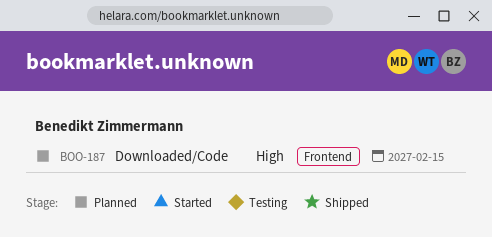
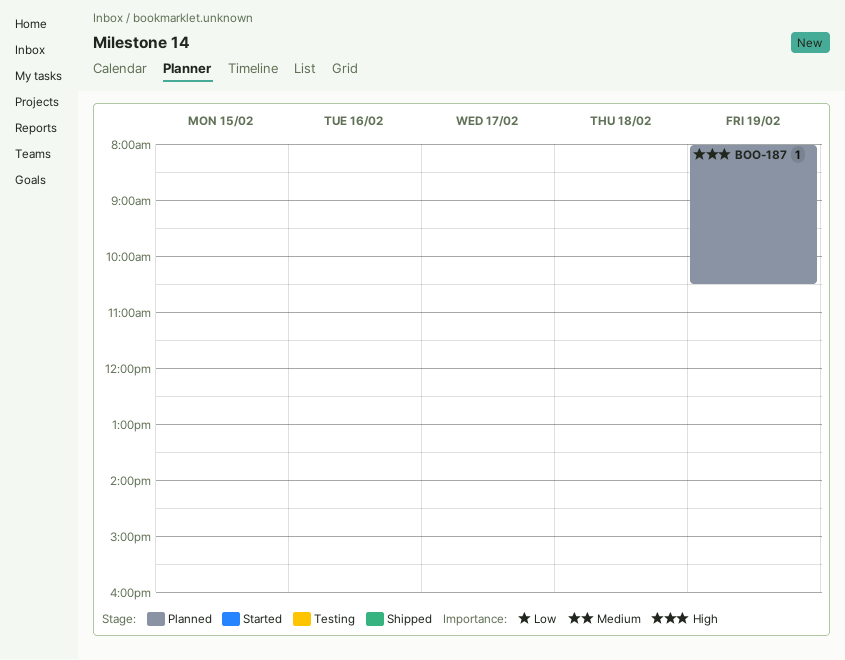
BOO-187, day: Feb 15 -> Feb 19

